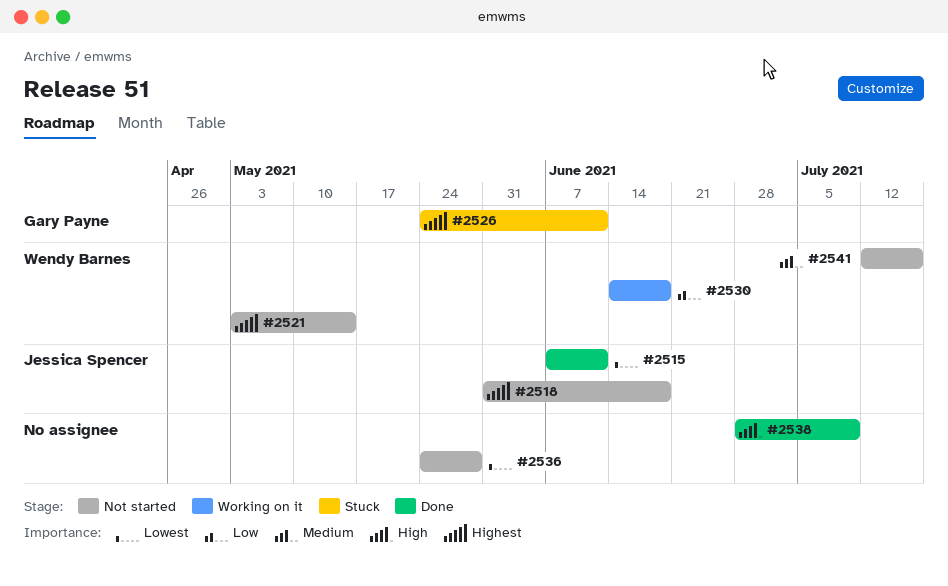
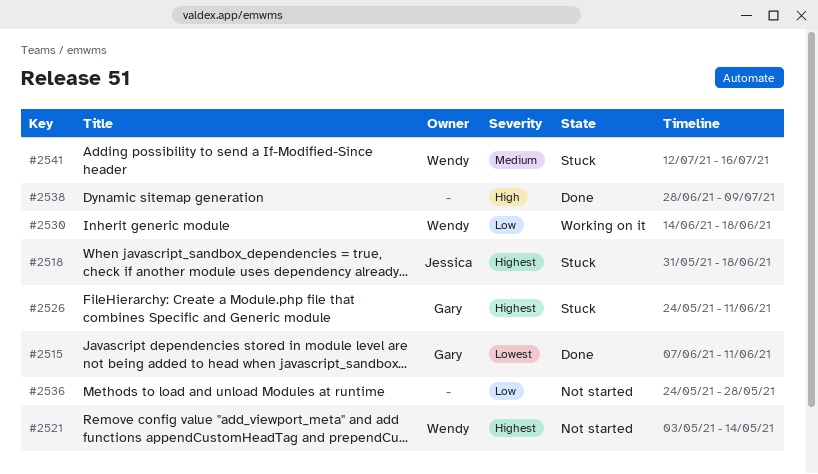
#2515, owner: Jessica Spencer -> Gary Payne
#2518, status: Not started -> Stuck
#2536, priority: Lowest -> Low
#2541, status: Not started -> Stuck

